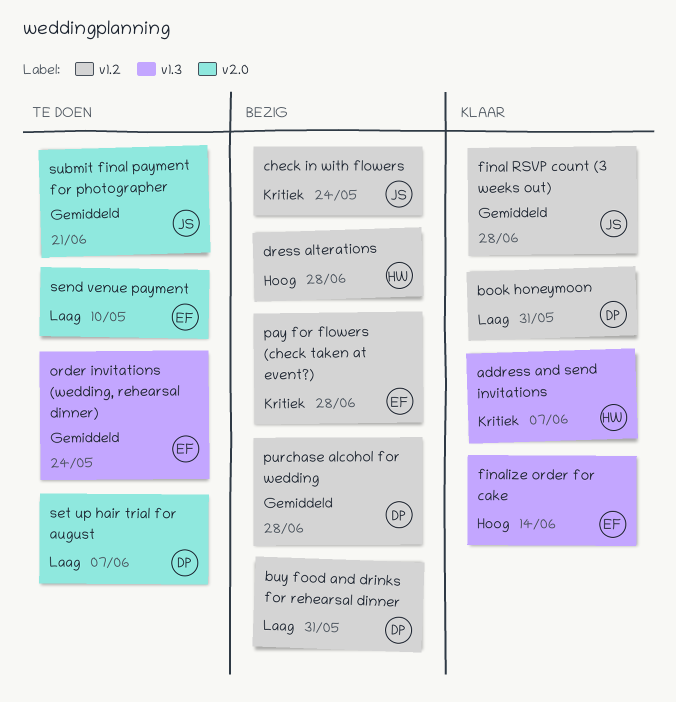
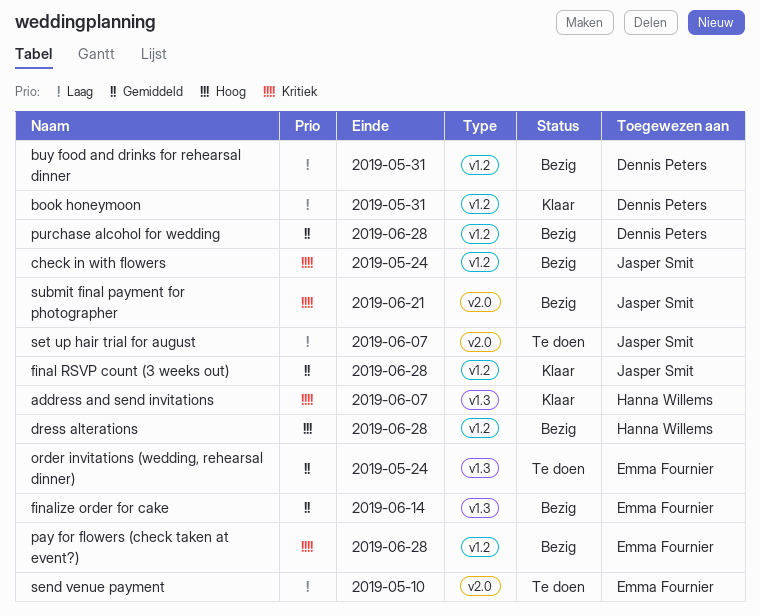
finalize order for cake, status: Klaar -> Bezig
finalize order for cake, priority: Hoog -> Gemiddeld
set up hair trial for august, owner: Dennis Peters -> Jasper Smit
submit final payment for photographer, status: Te doen -> Bezig
submit final payment for photographer, priority: Gemiddeld -> Kritiek

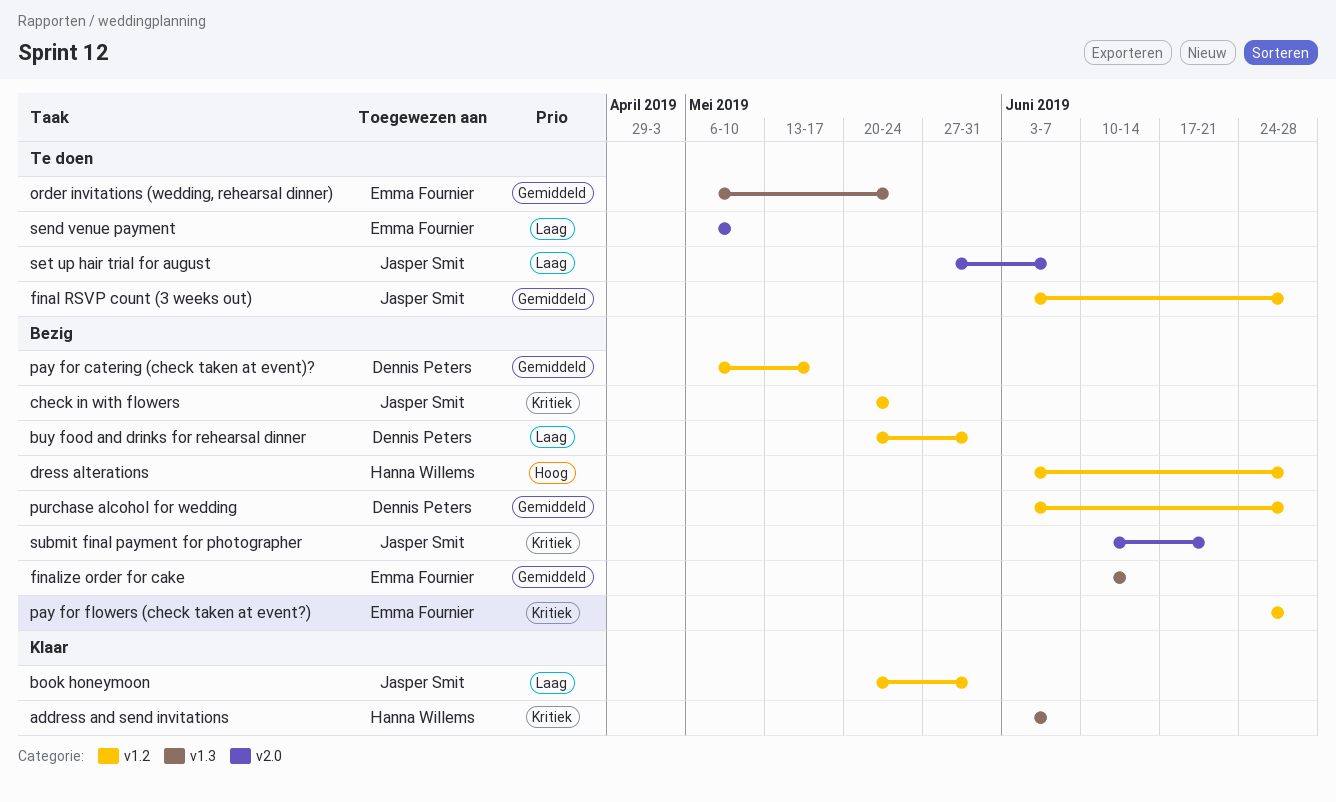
book honeymoon, owner: Dennis Peters -> Jasper Smit
final RSVP count (3 weeks out), status: Klaar -> Te doen
pay for catering (check taken at event)?: none -> present

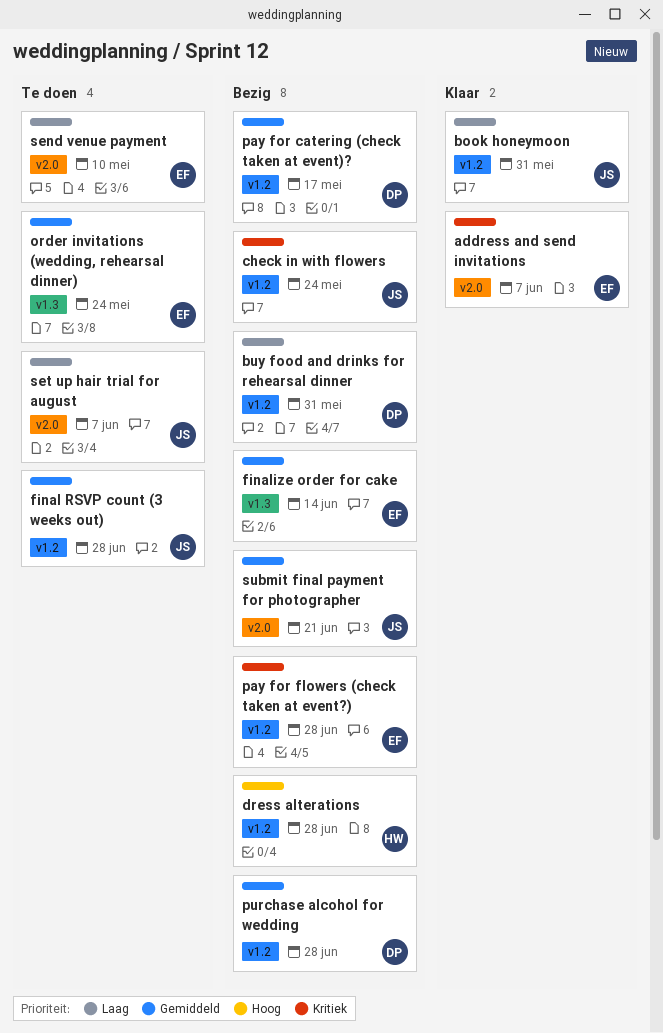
address and send invitations, owner: Hanna Willems -> Emma Fournier
address and send invitations, label: v1.3 -> v2.0
submit final payment for photographer, priority: Kritiek -> Gemiddeld

